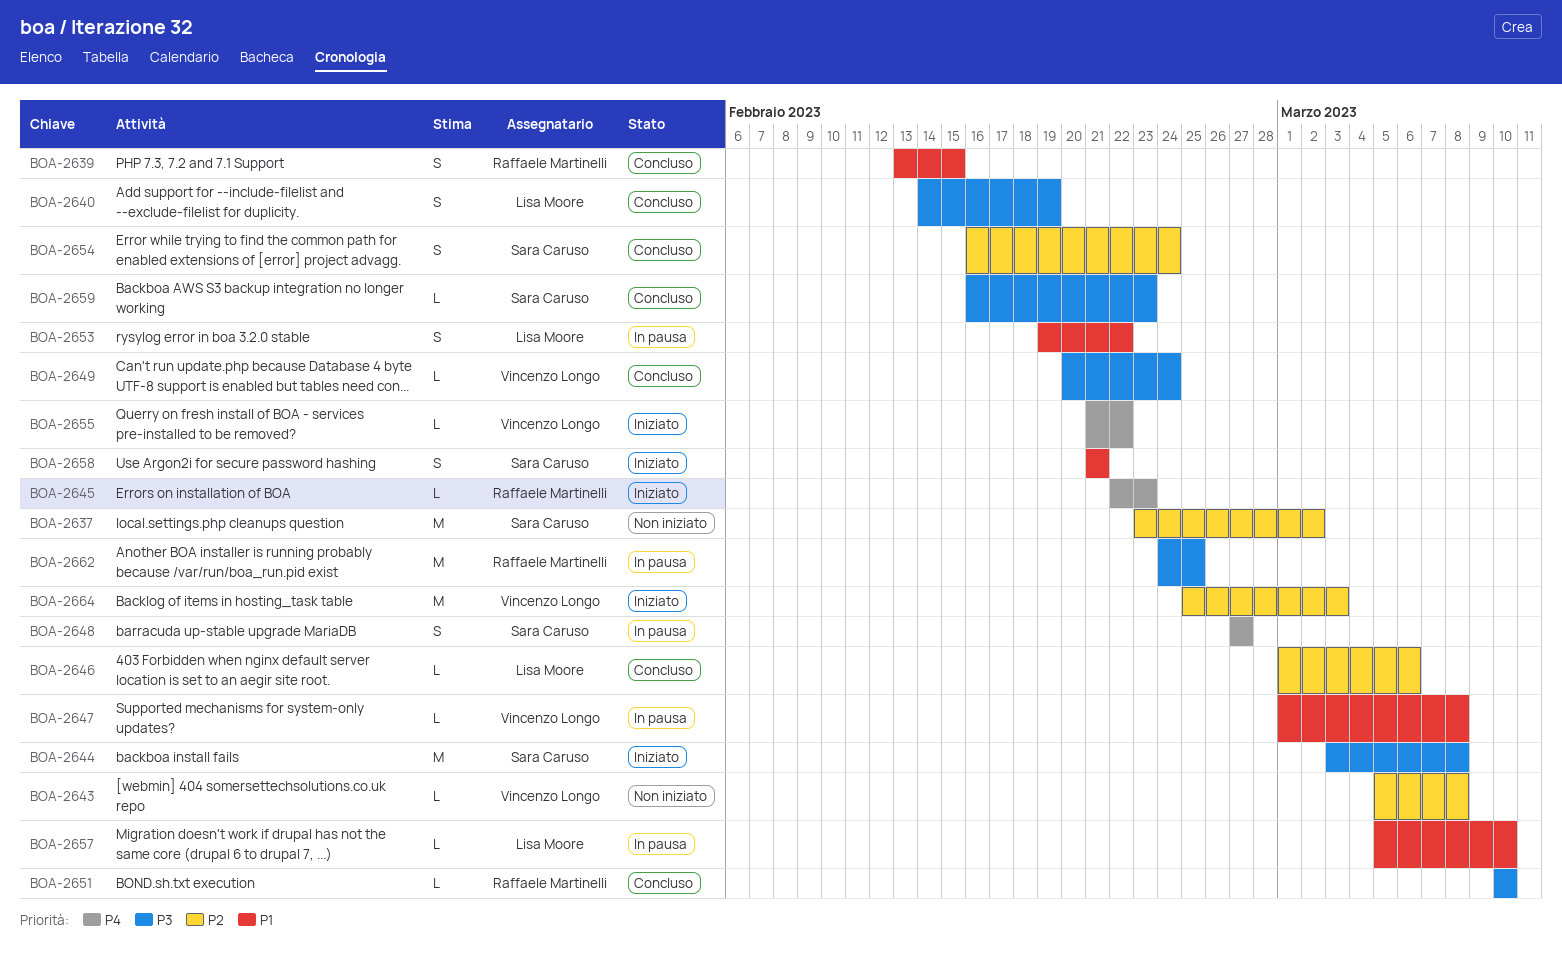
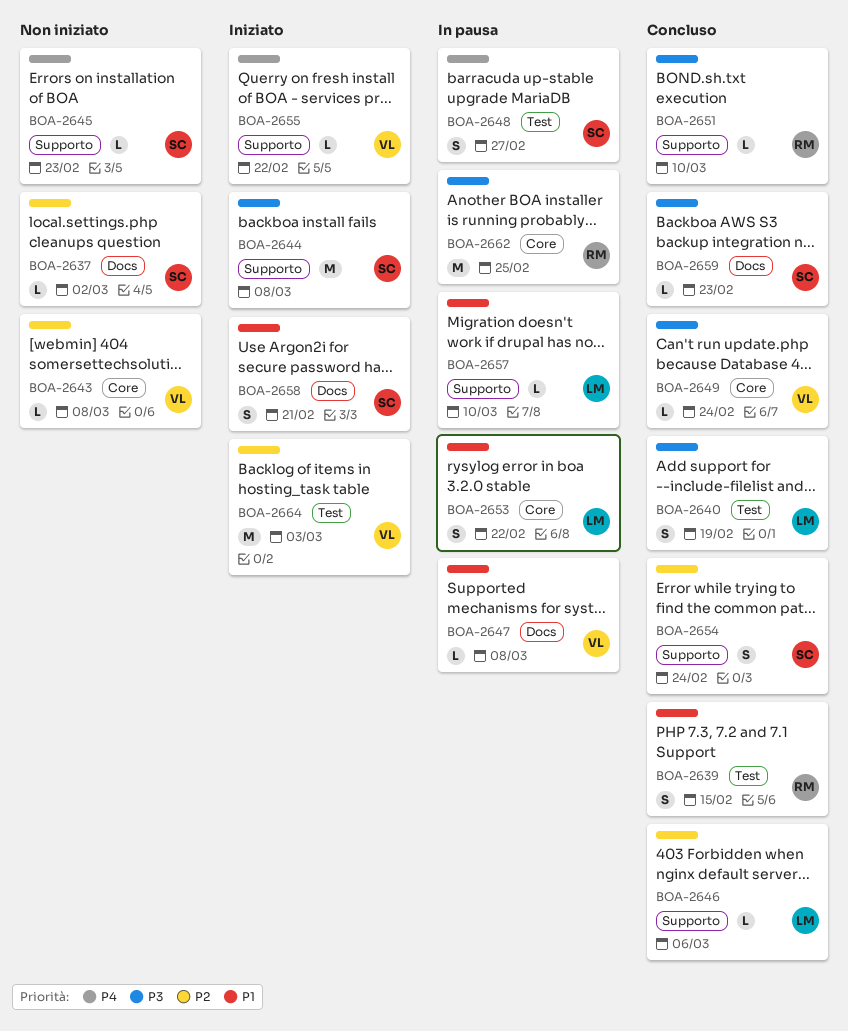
BOA-2637, estimate: M -> L
BOA-2645, status: Iniziato -> Non iniziato
BOA-2645, owner: Raffaele Martinelli -> Sara Caruso

